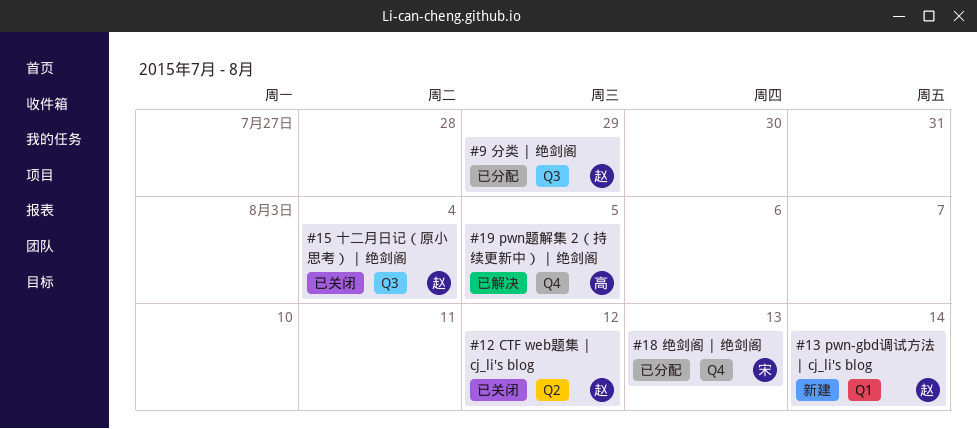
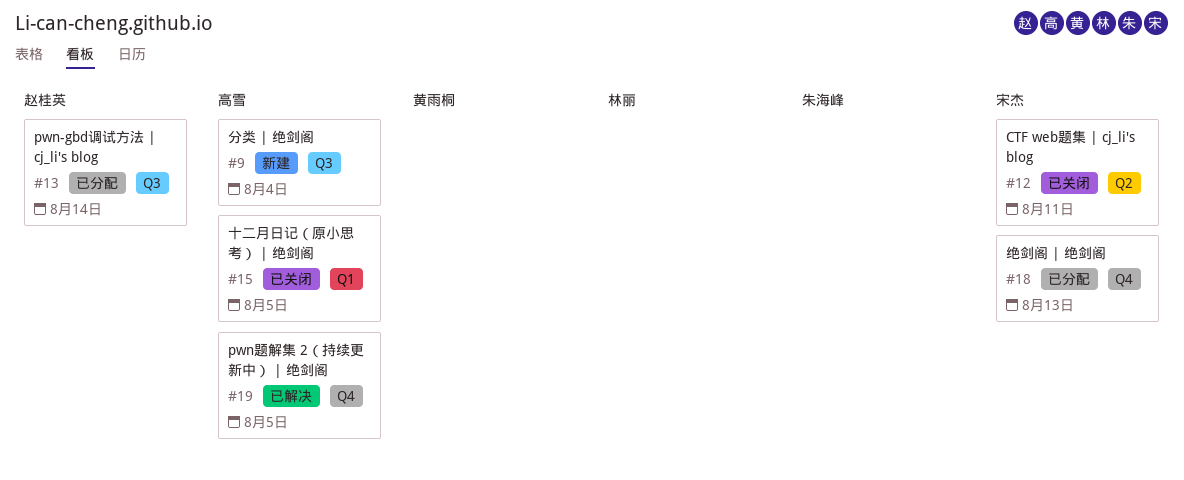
#9, status: 已分配 -> 新建
#9, owner: 赵桂英 -> 高雪
#9, due: Jul 29 -> Aug 4
#12, owner: 赵桂英 -> 宋杰
#12, due: Aug 12 -> Aug 11
#13, status: 新建 -> 已分配
#13, label: Q1 -> Q3
#15, owner: 赵桂英 -> 高雪
#15, label: Q3 -> Q1
#15, due: Aug 4 -> Aug 5

